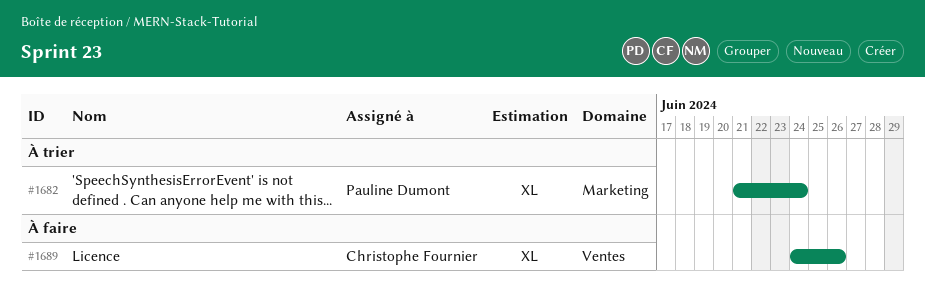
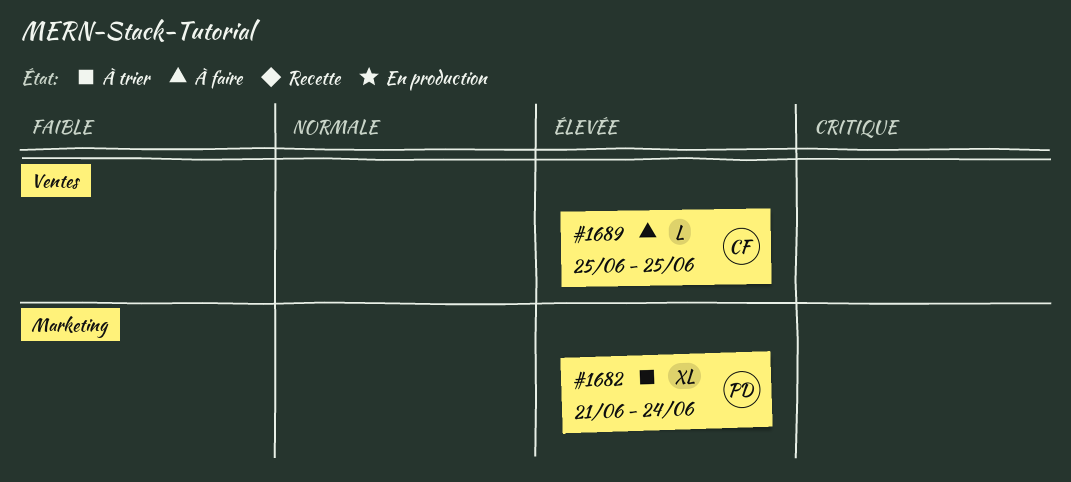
#1689, estimate: XL -> L
#1689, start: Jun 24 -> Jun 25
#1689, due: Jun 26 -> Jun 25

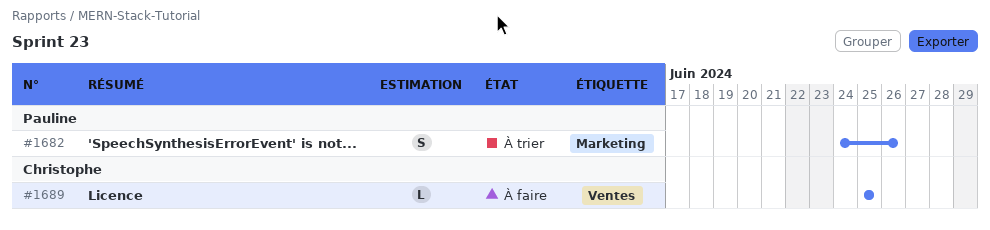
#1682, estimate: XL -> S
#1682, start: Jun 21 -> Jun 24
#1682, due: Jun 24 -> Jun 26

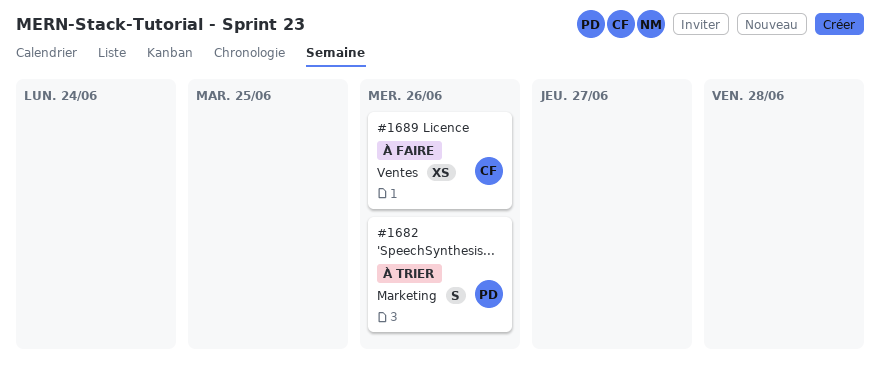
#1689, estimate: L -> XS
#1689, due: Jun 25 -> Jun 26

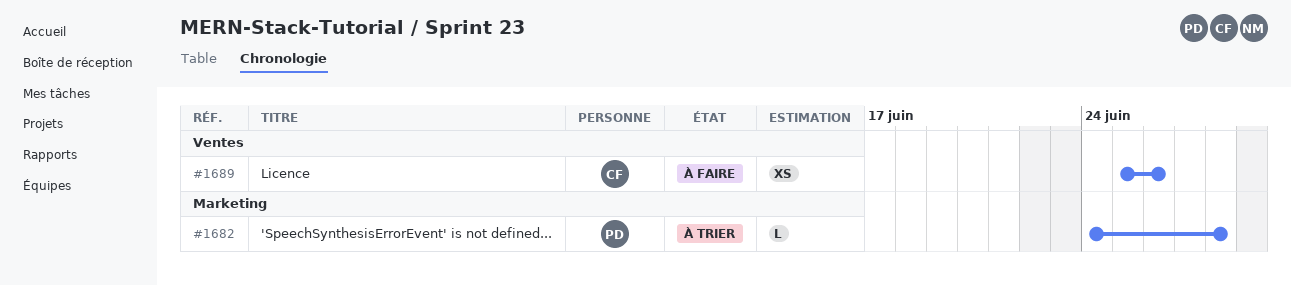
#1682, estimate: S -> L
#1682, due: Jun 26 -> Jun 28

